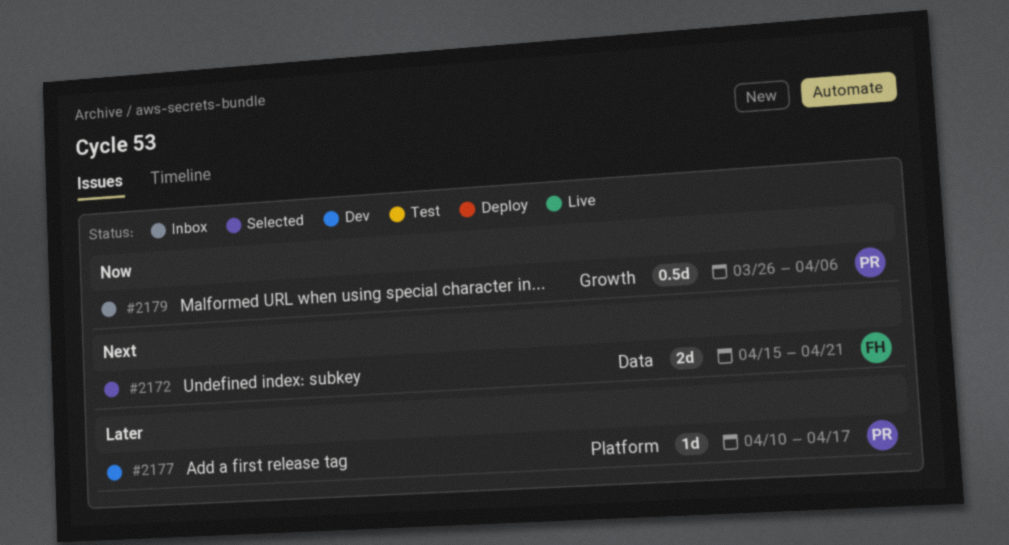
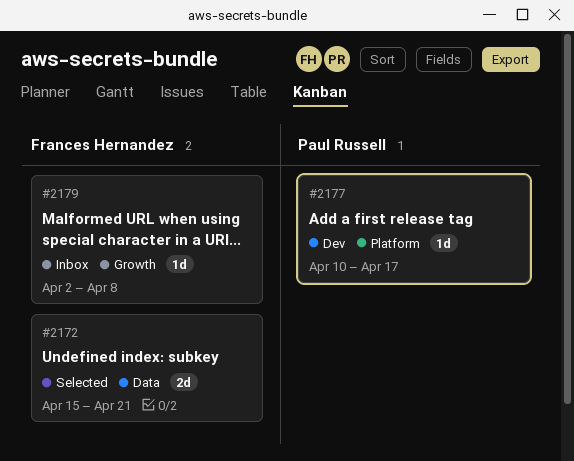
#2179, owner: Paul Russell -> Frances Hernandez
#2179, estimate: 0.5d -> 1d
#2179, start: Mar 26 -> Apr 2
#2179, due: Apr 6 -> Apr 8

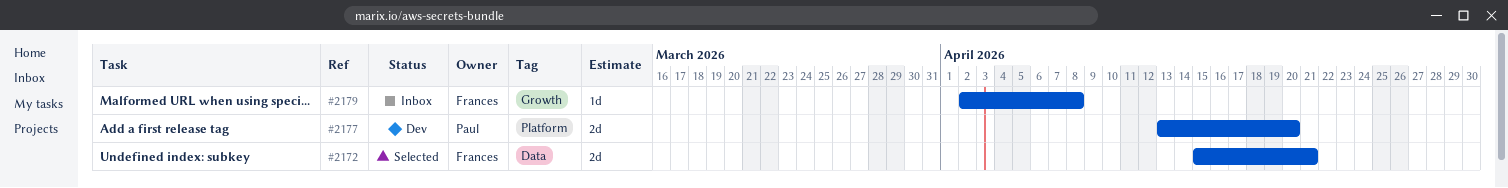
#2177, estimate: 1d -> 2d
#2177, start: Apr 10 -> Apr 13
#2177, due: Apr 17 -> Apr 20

